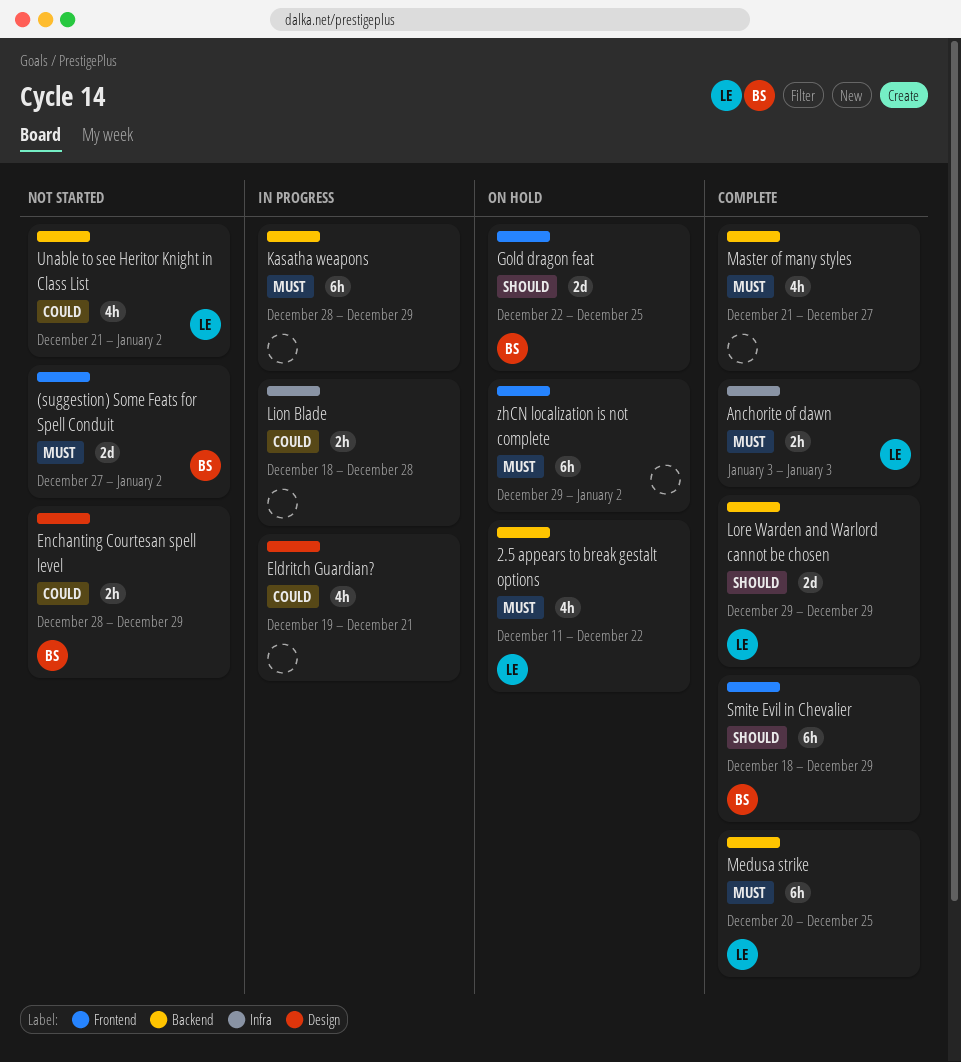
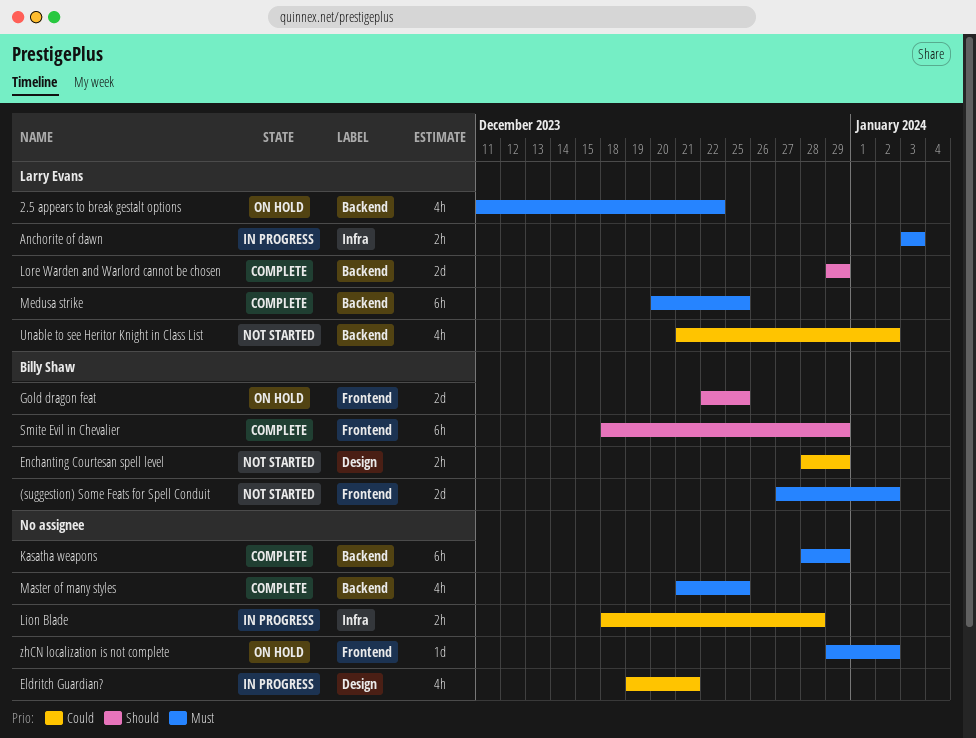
Anchorite of dawn, status: Complete -> In progress
Kasatha weapons, status: In progress -> Complete
Master of many styles, due: Dec 27 -> Dec 25
zhCN localization is not complete, estimate: 6h -> 1d

